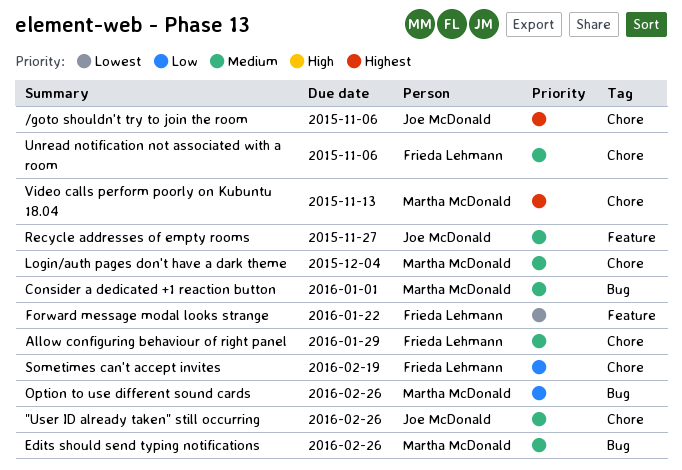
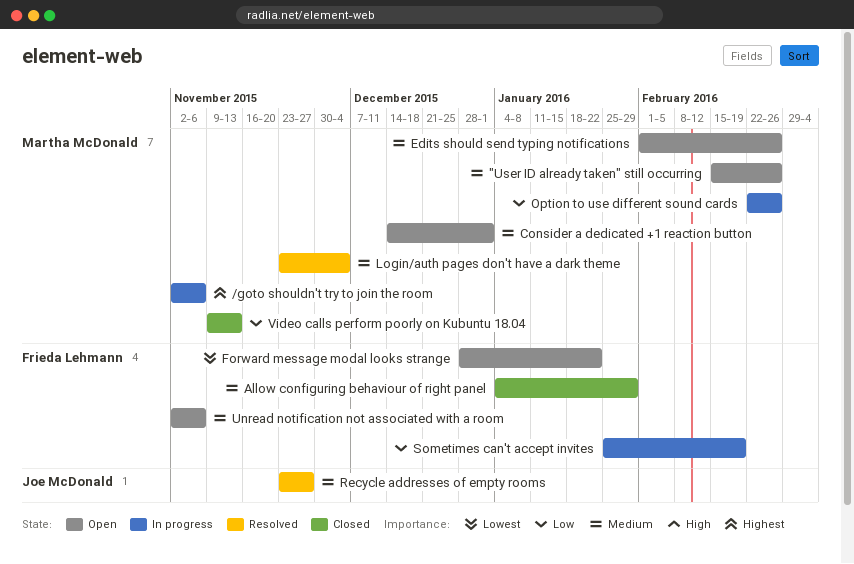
"User ID already taken" still occurring, owner: Joe McDonald -> Martha McDonald
/goto shouldn't try to join the room, owner: Joe McDonald -> Martha McDonald
Video calls perform poorly on Kubuntu 18.04, priority: Highest -> Low

